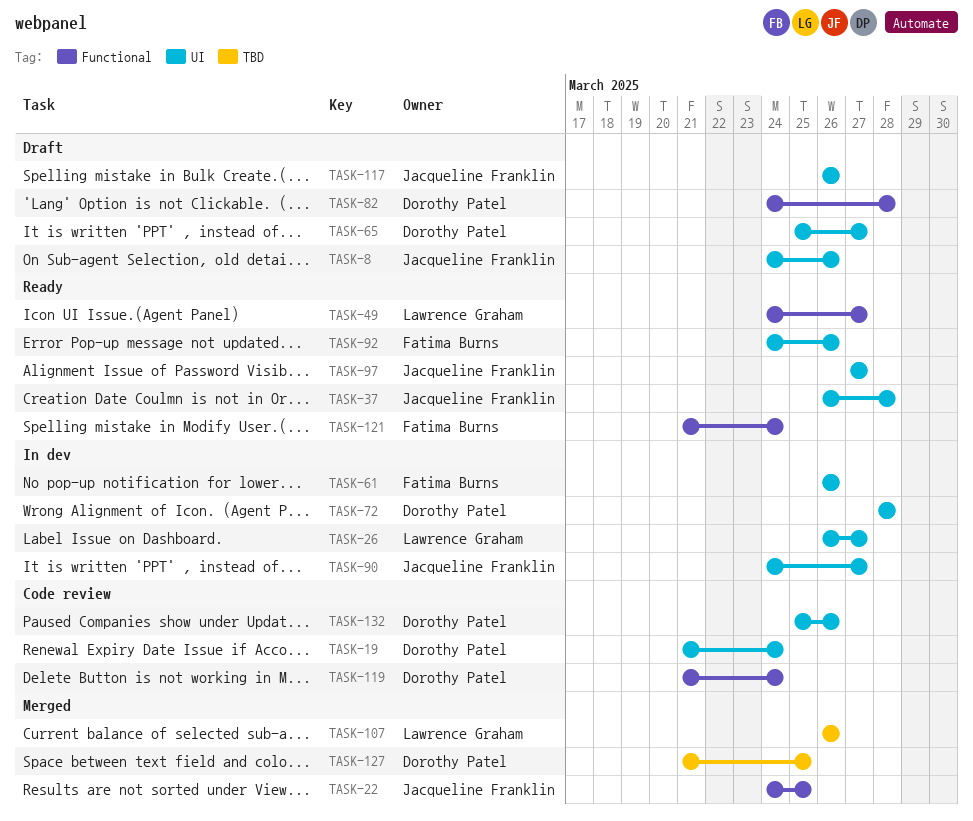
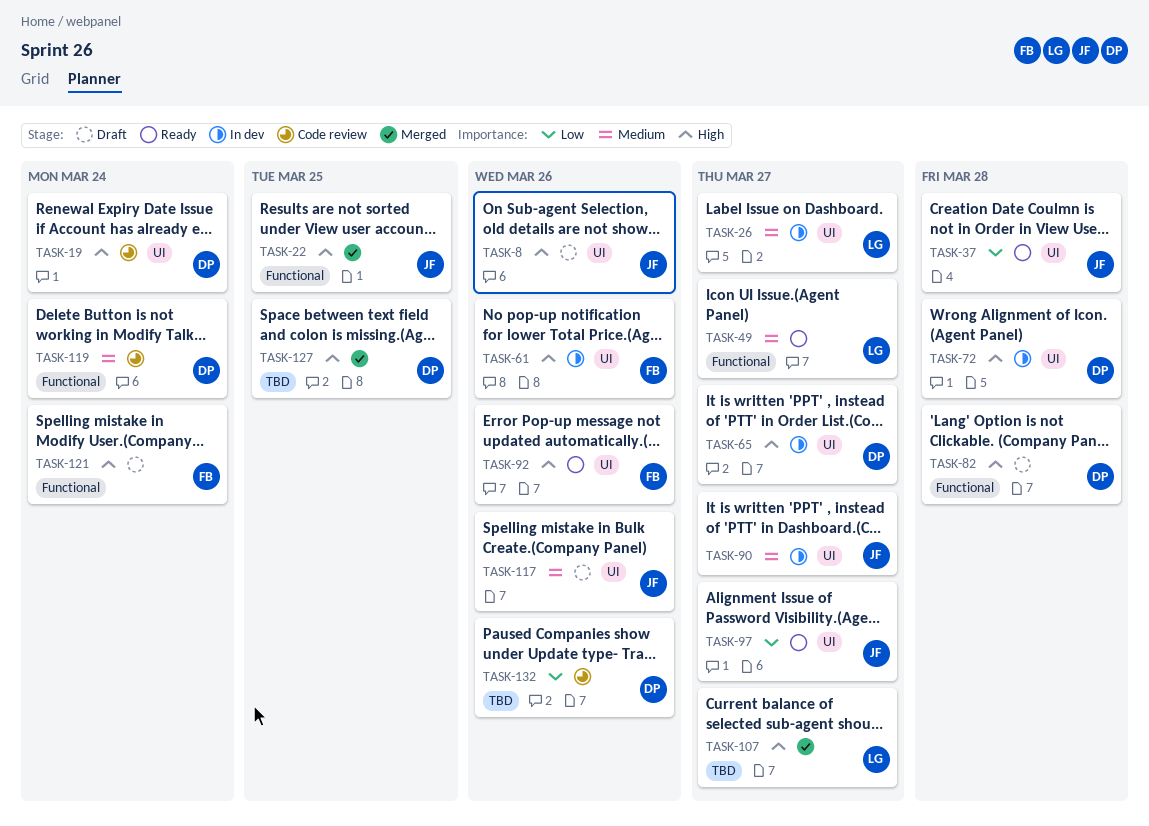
TASK-65, status: Draft -> In dev
TASK-107, due: Mar 26 -> Mar 27
TASK-121, status: Ready -> Draft
TASK-132, label: UI -> TBD

